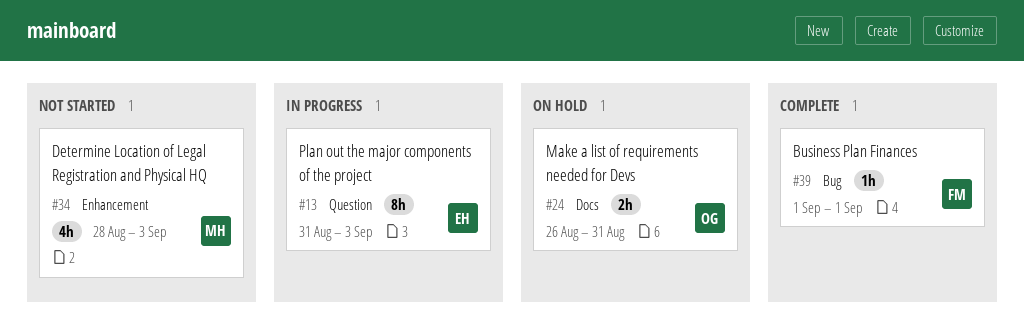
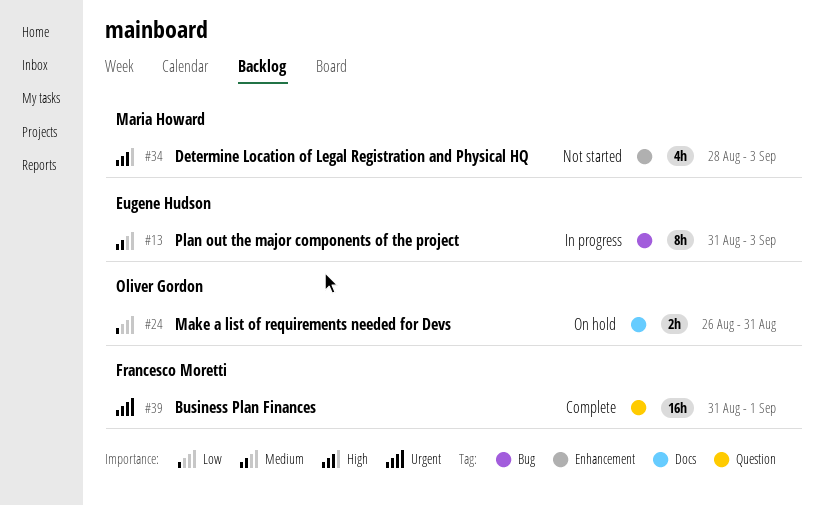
#13, label: Question -> Bug
#39, label: Bug -> Question
#39, estimate: 1h -> 16h
#39, start: Sep 1 -> Aug 31

